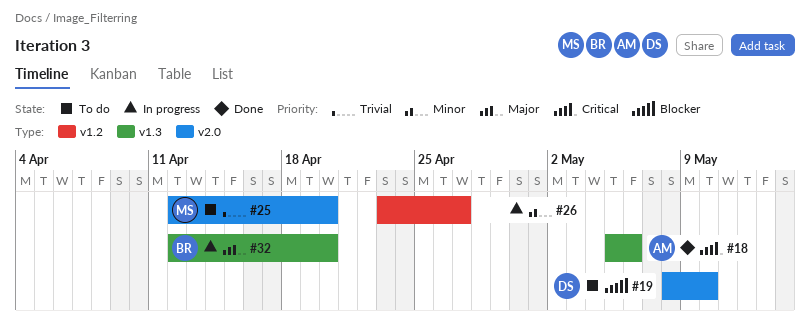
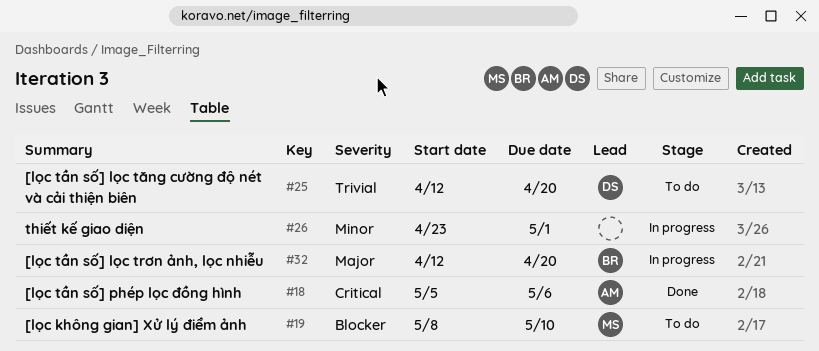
#19, owner: DS -> MS
#25, owner: MS -> DS
#26, due: Apr 27 -> May 1

